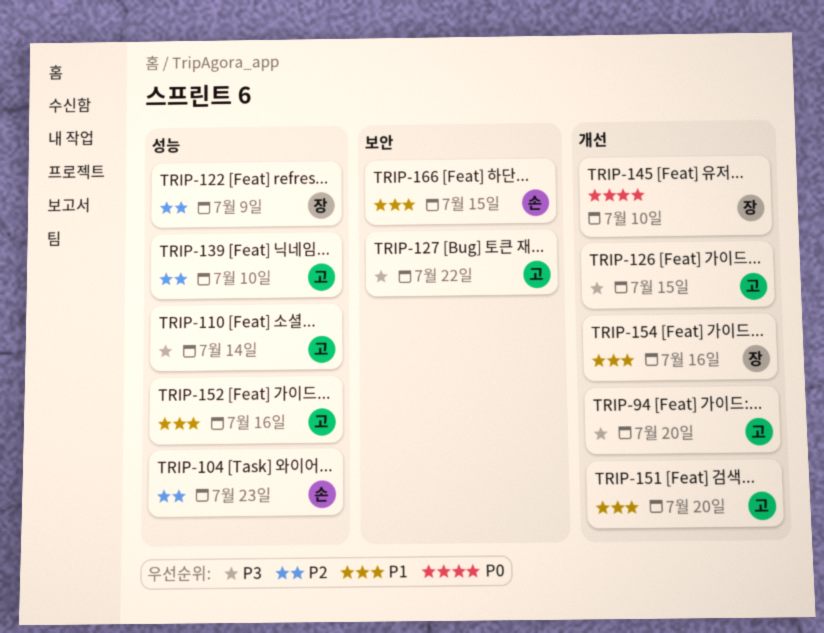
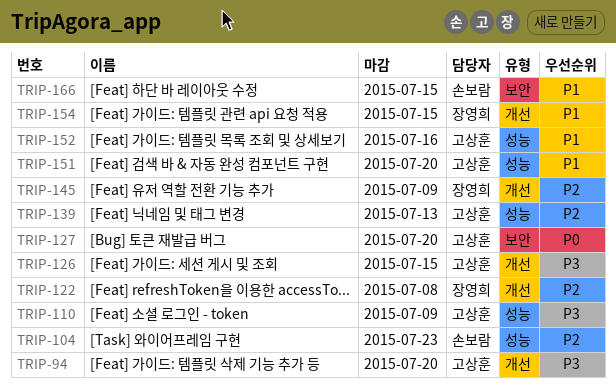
TRIP-110, due: Jul 14 -> Jul 9
TRIP-122, label: 성능 -> 개선
TRIP-122, due: Jul 9 -> Jul 8
TRIP-127, priority: P3 -> P0
TRIP-127, due: Jul 22 -> Jul 20
TRIP-139, due: Jul 10 -> Jul 13
TRIP-145, priority: P0 -> P2
TRIP-145, due: Jul 10 -> Jul 9
TRIP-151, label: 개선 -> 성능
TRIP-154, due: Jul 16 -> Jul 15

